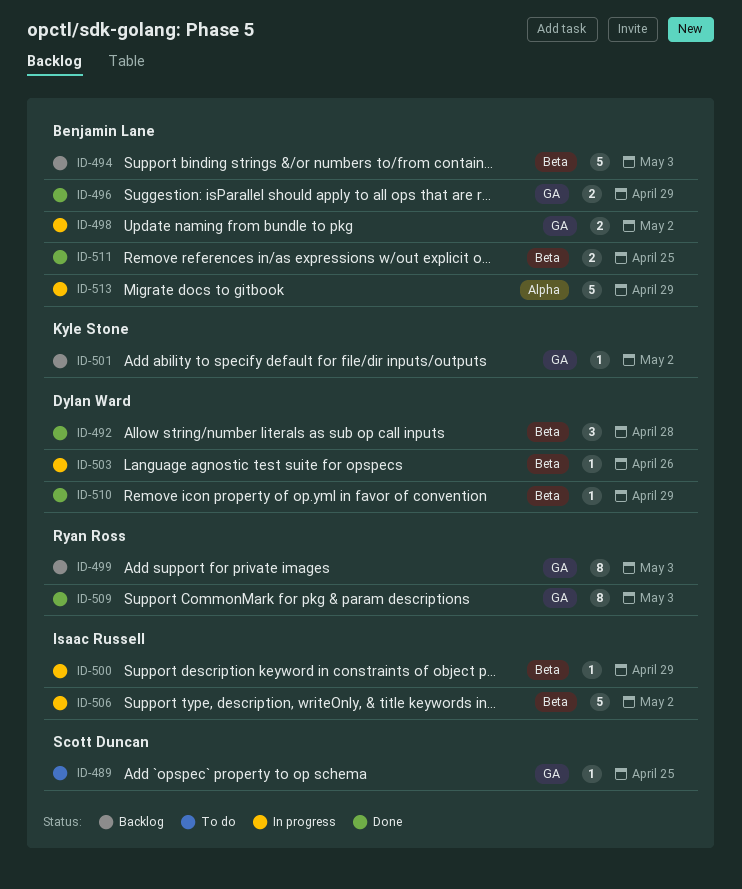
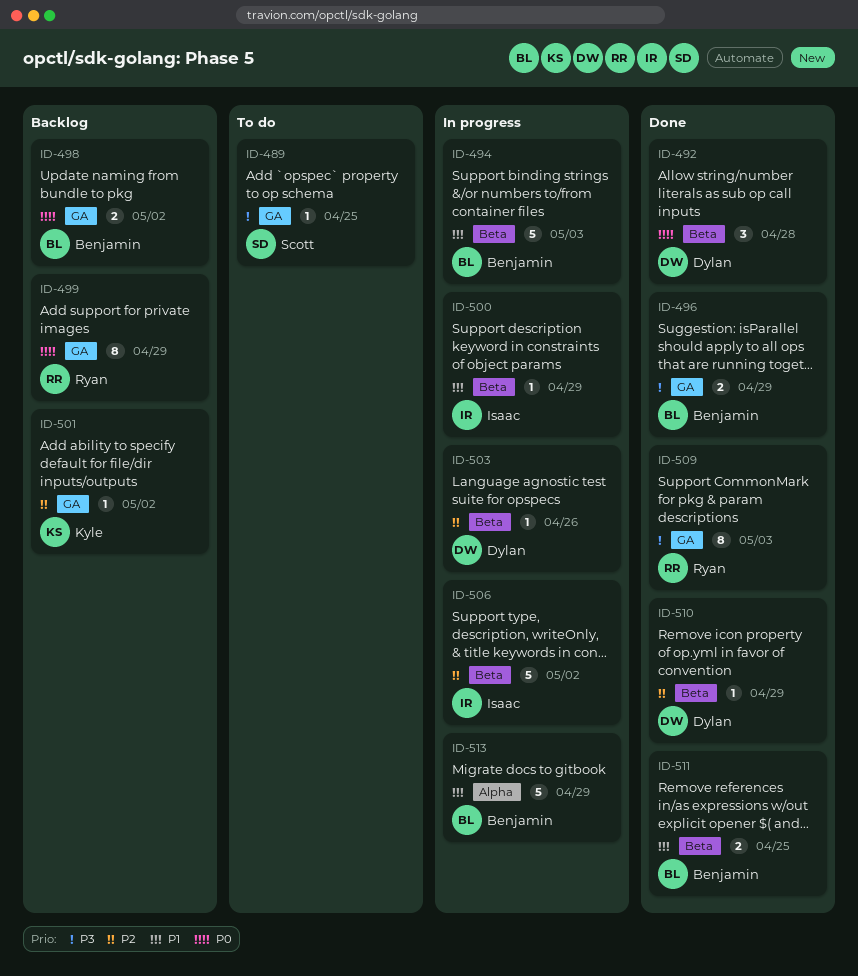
ID-494, status: Backlog -> In progress
ID-498, status: In progress -> Backlog
ID-499, due: May 3 -> Apr 29

